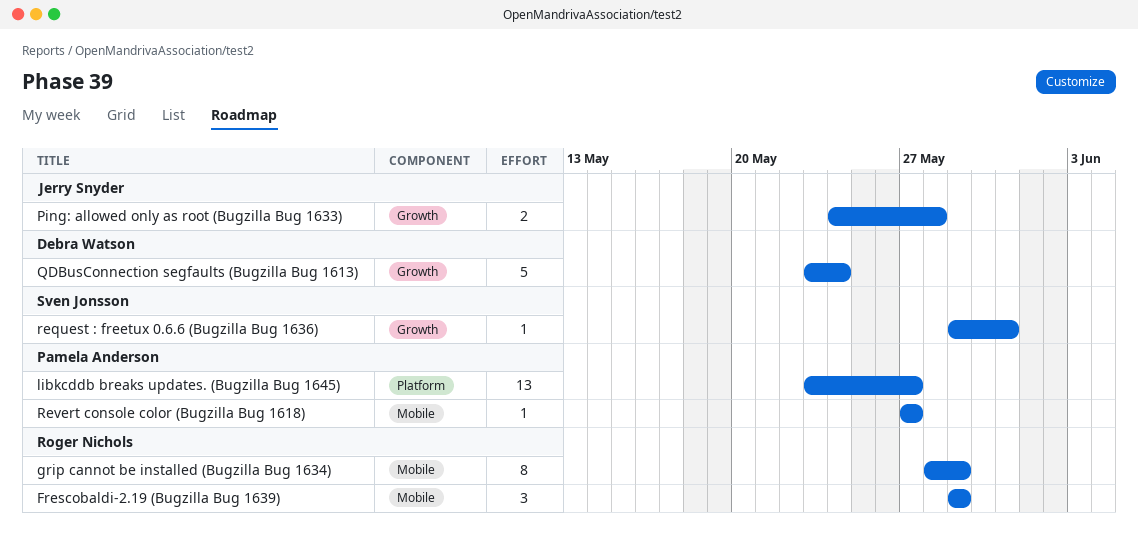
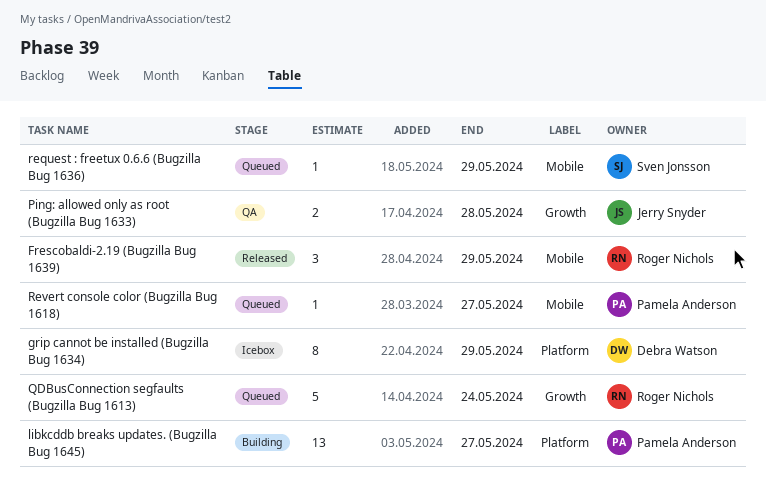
grip cannot be installed (Bugzilla Bug 1634), owner: Roger Nichols -> Debra Watson
grip cannot be installed (Bugzilla Bug 1634), label: Mobile -> Platform
QDBusConnection segfaults (Bugzilla Bug 1613), owner: Debra Watson -> Roger Nichols
request : freetux 0.6.6 (Bugzilla Bug 1636), label: Growth -> Mobile
request : freetux 0.6.6 (Bugzilla Bug 1636), due: May 31 -> May 29

